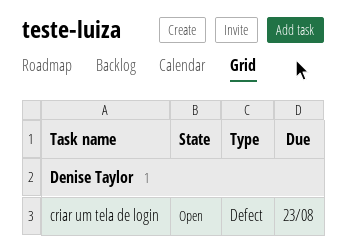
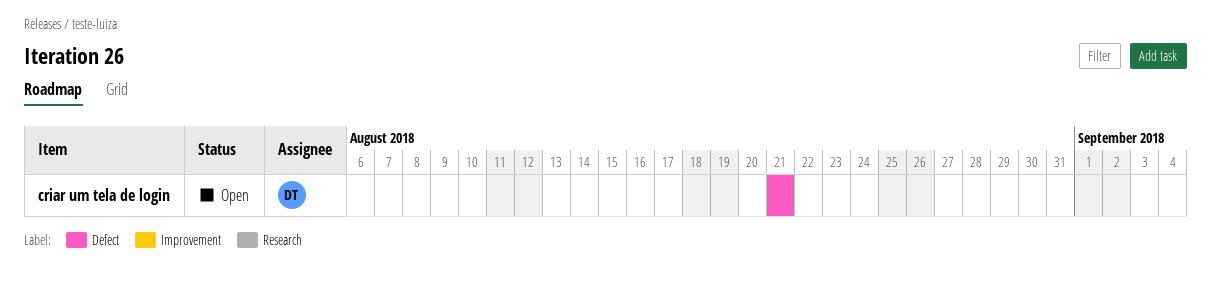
criar um tela de login, due: Aug 23 -> Aug 21

